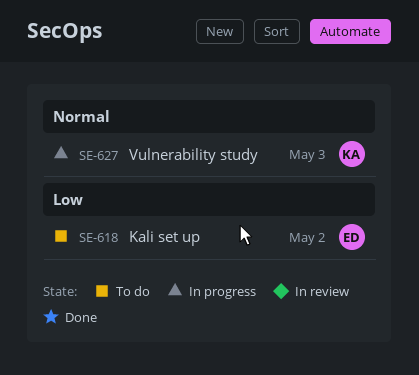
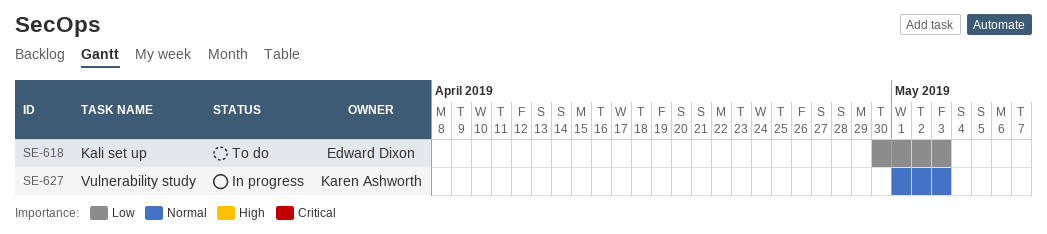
SE-618, due: May 2 -> May 3

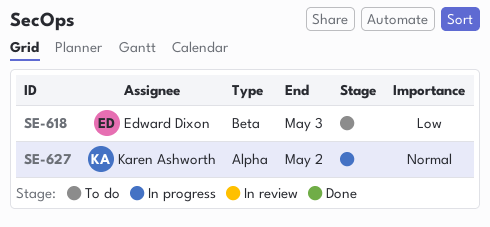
SE-627, due: May 3 -> May 2

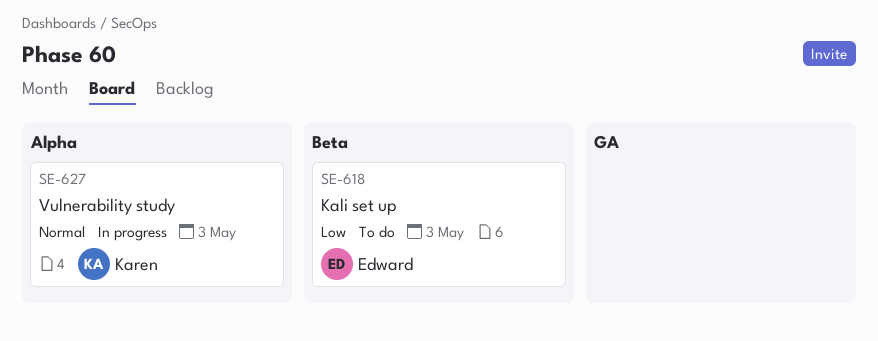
SE-627, due: May 2 -> May 3

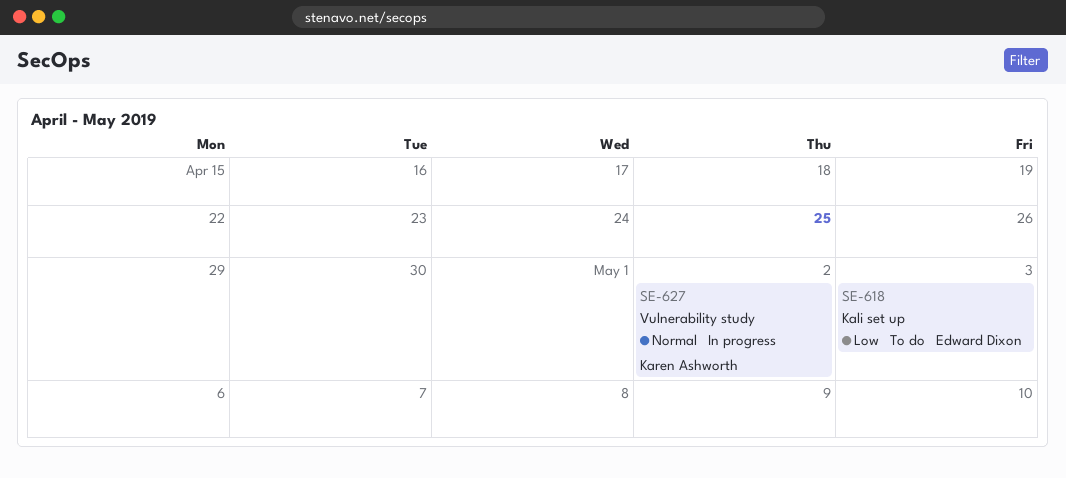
SE-627, due: May 3 -> May 2

